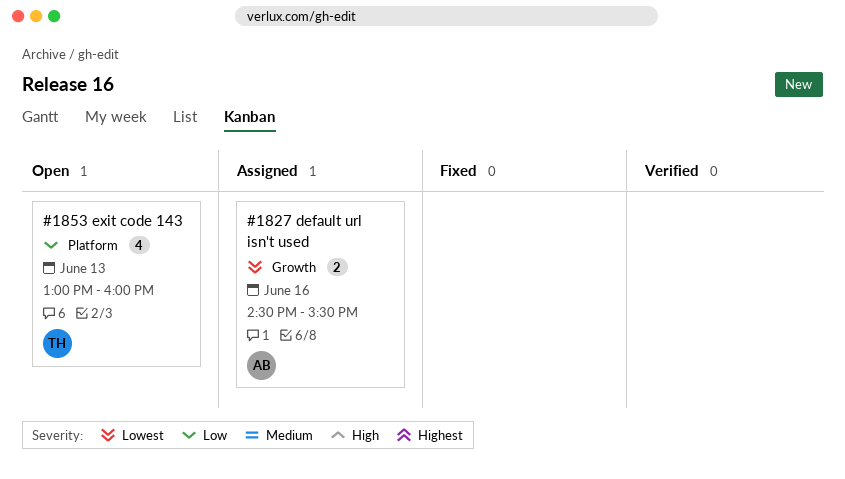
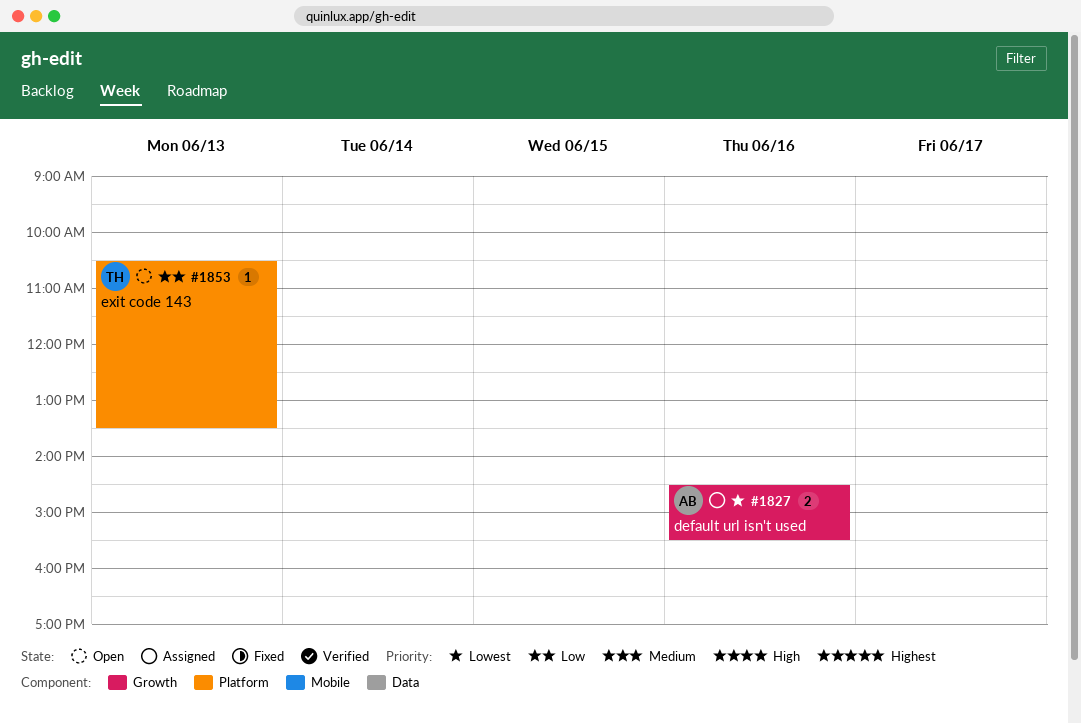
#1853, estimate: 4 -> 1
#1853, begins: 13:00 -> 10:30
#1853, ends: 16:00 -> 13:30

